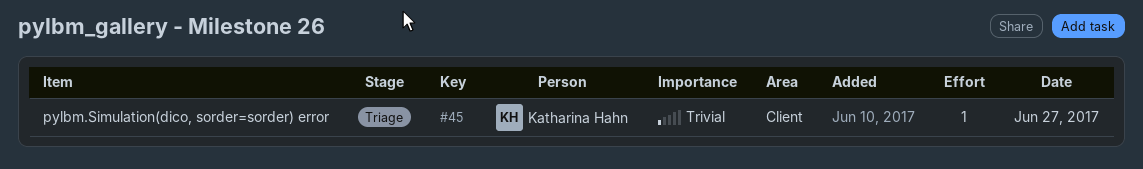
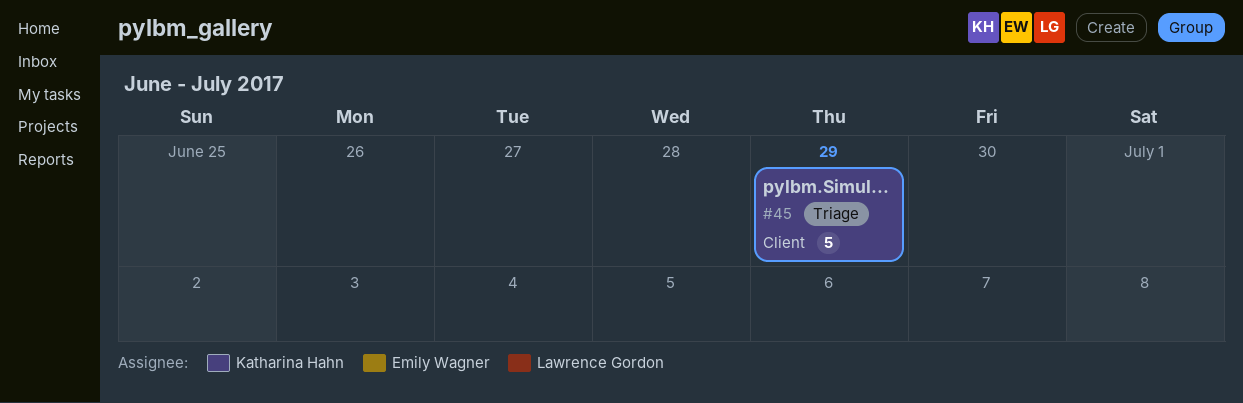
#45, estimate: 1 -> 5
#45, day: Jun 27 -> Jun 29

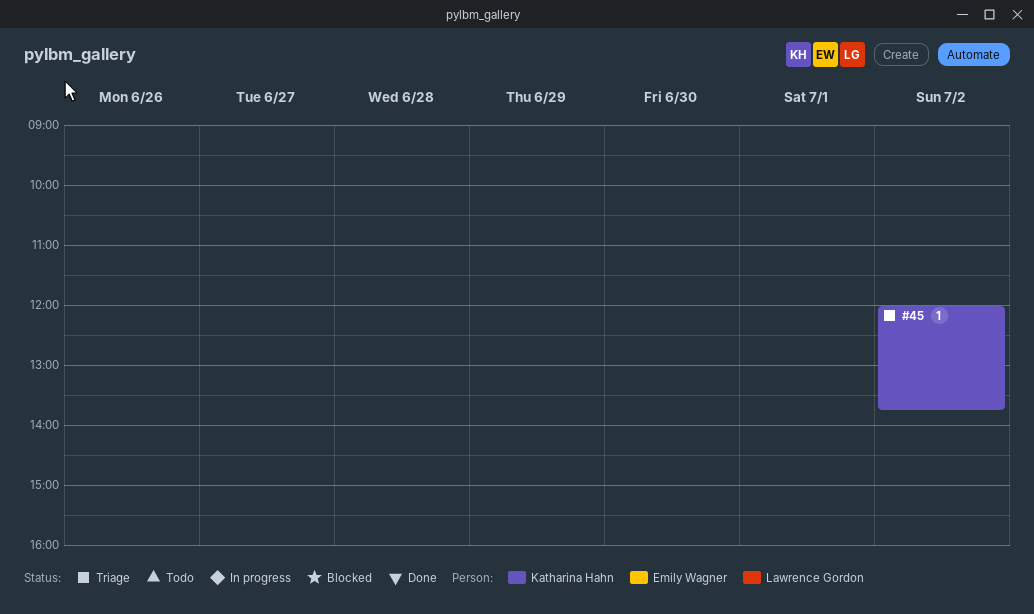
#45, estimate: 5 -> 1
#45, day: Jun 29 -> Jul 2

